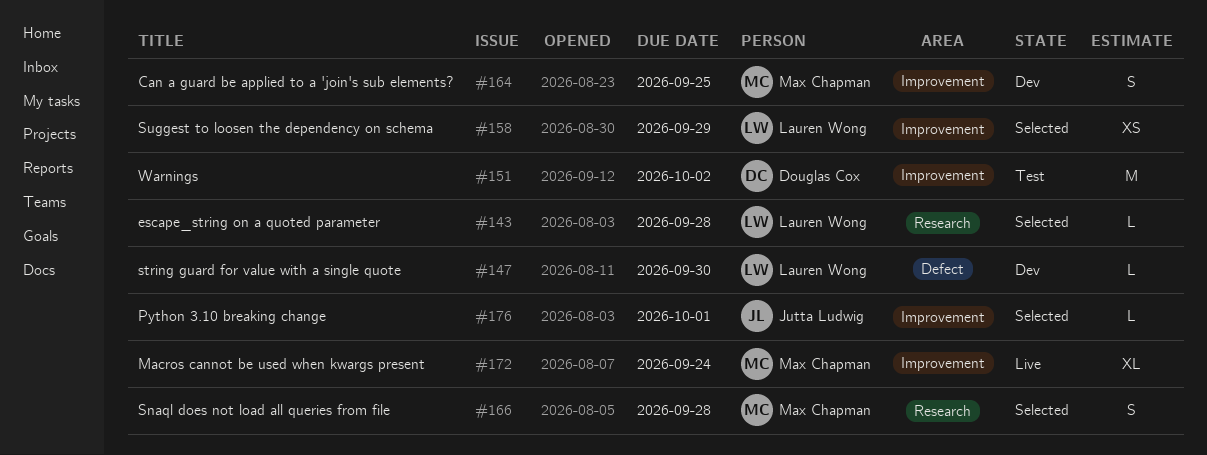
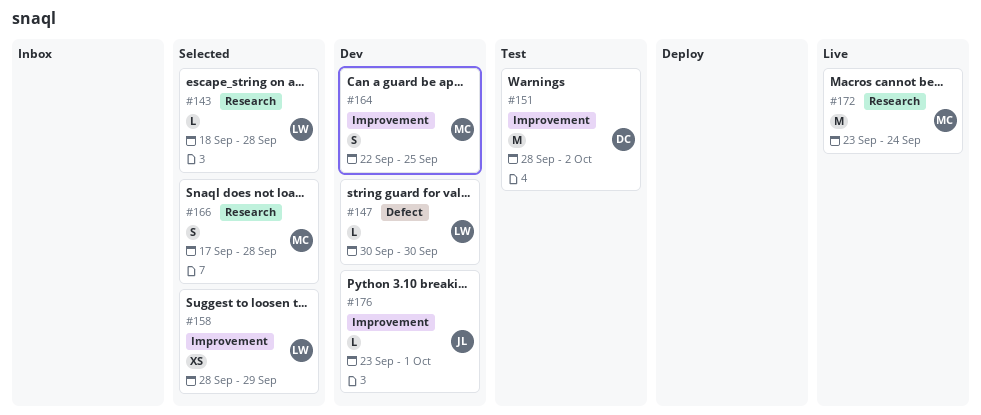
#172, label: Improvement -> Research
#172, estimate: XL -> M
#176, status: Selected -> Dev

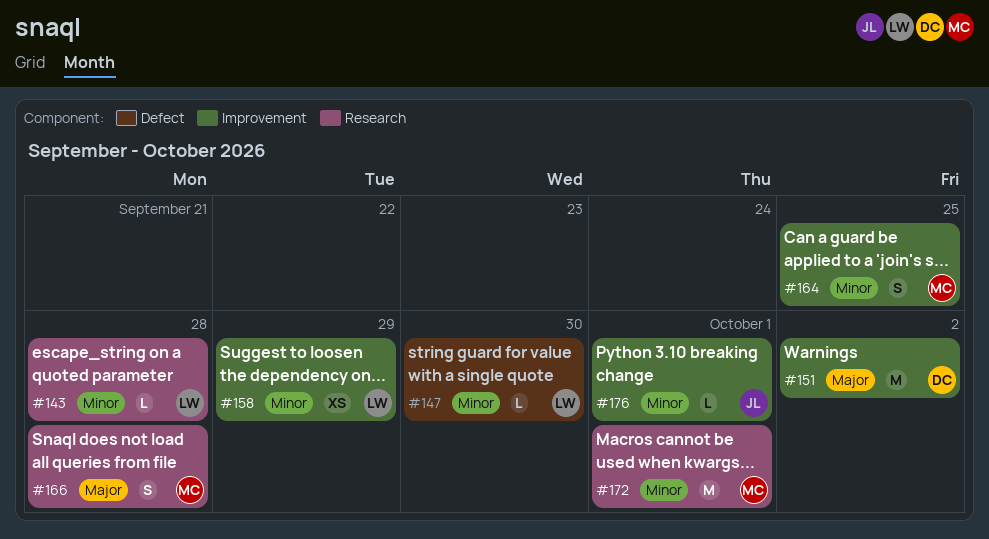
#172, due: Sep 24 -> Oct 1

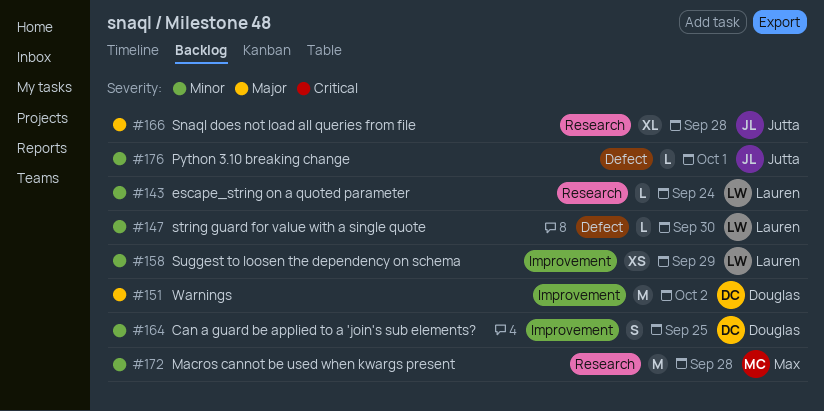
#143, due: Sep 28 -> Sep 24
#164, owner: Max -> Douglas
#166, owner: Max -> Jutta
#166, estimate: S -> XL
#172, due: Oct 1 -> Sep 28
#176, label: Improvement -> Defect

